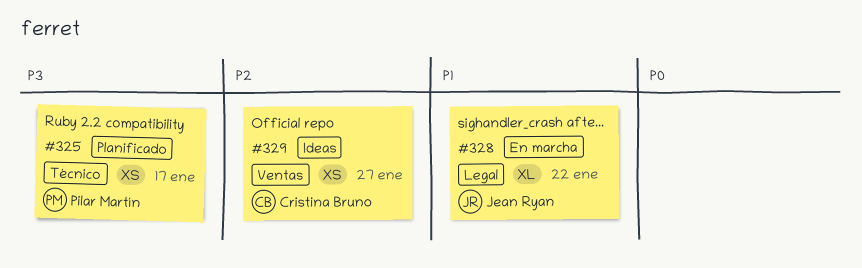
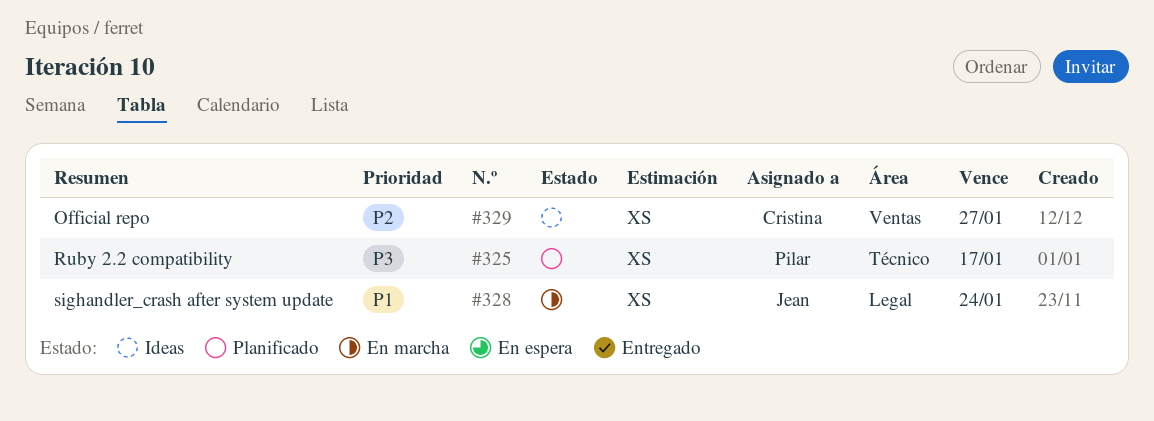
#328, estimate: XL -> XS
#328, due: Jan 22 -> Jan 24

